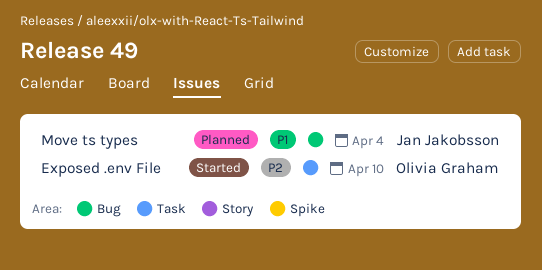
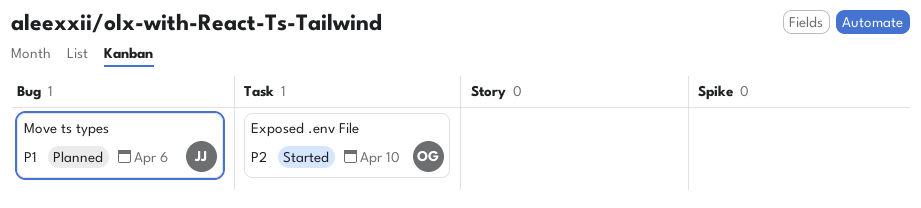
Move ts types, due: Apr 4 -> Apr 6

